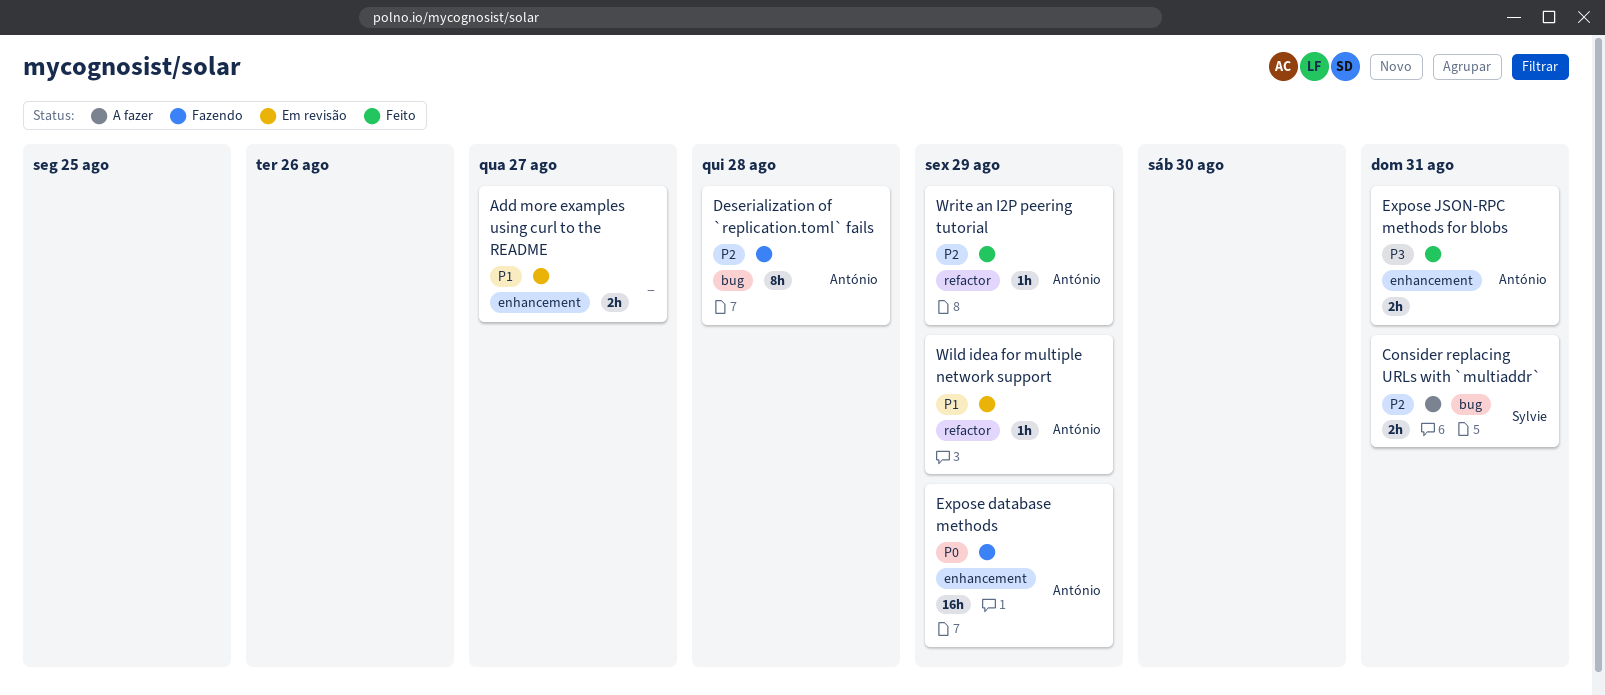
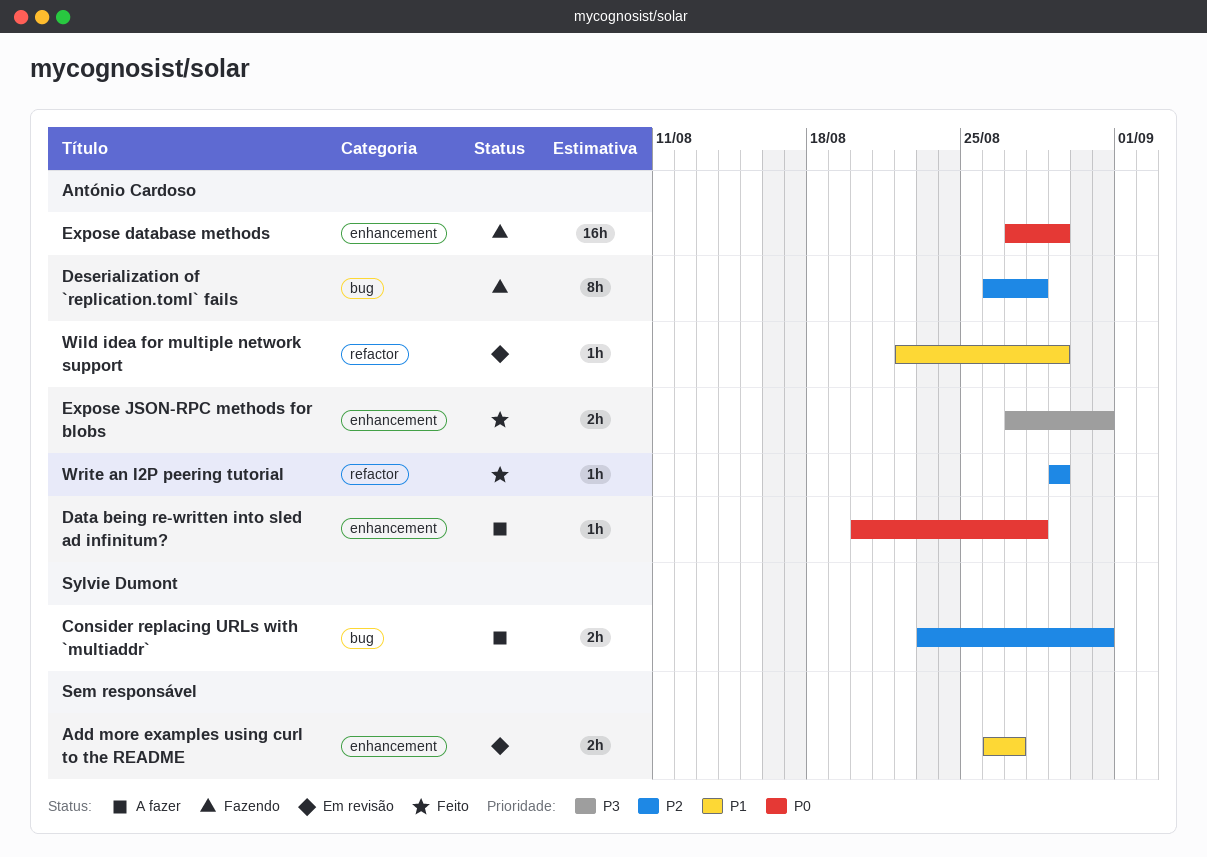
Data being re-written into sled ad infinitum?: none -> present

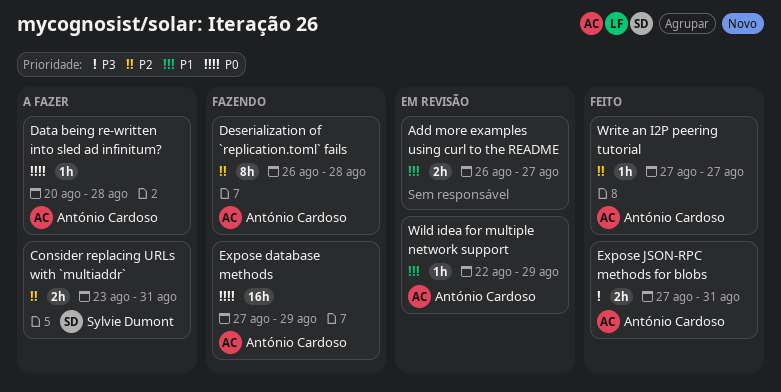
Write an I2P peering tutorial, start: Aug 29 -> Aug 27
Write an I2P peering tutorial, due: Aug 29 -> Aug 27

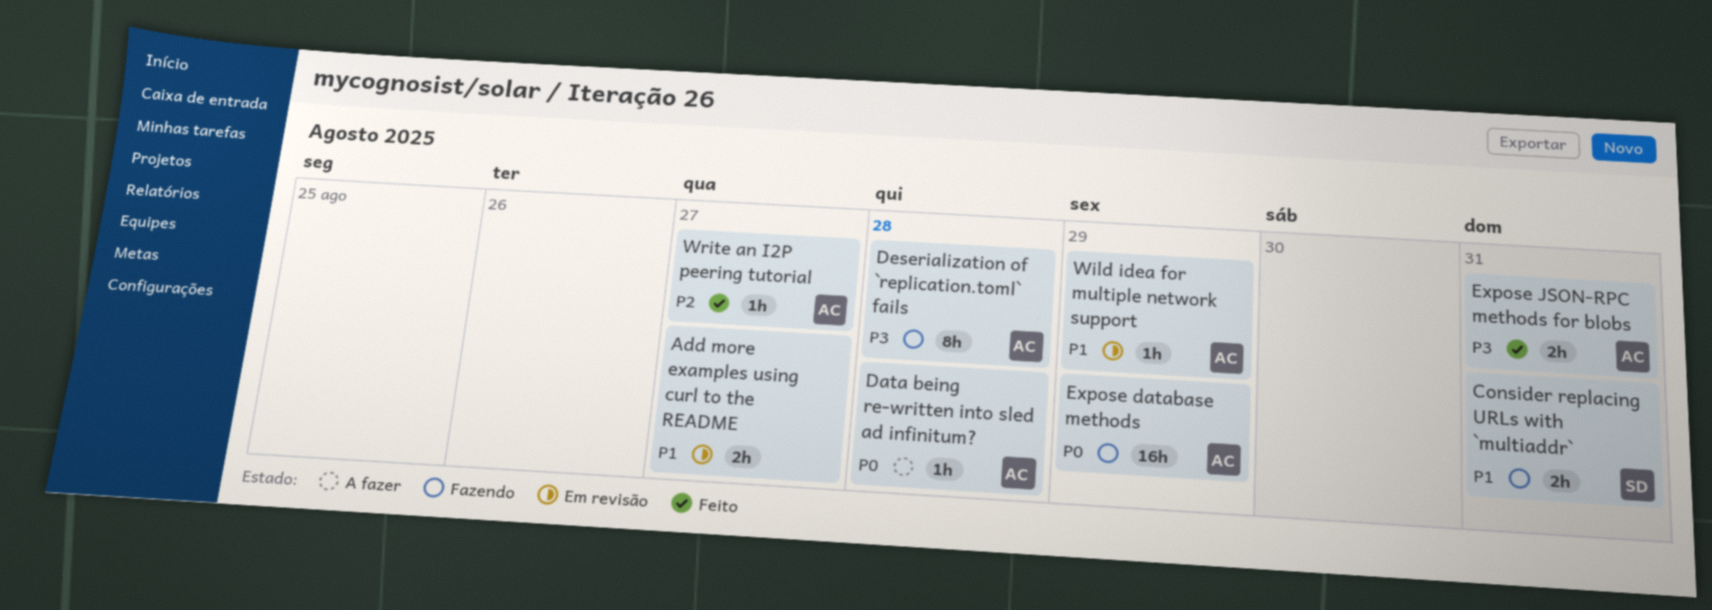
Consider replacing URLs with `multiaddr`, status: A fazer -> Fazendo
Consider replacing URLs with `multiaddr`, priority: P2 -> P1
Deserialization of `replication.toml` fails, priority: P2 -> P3

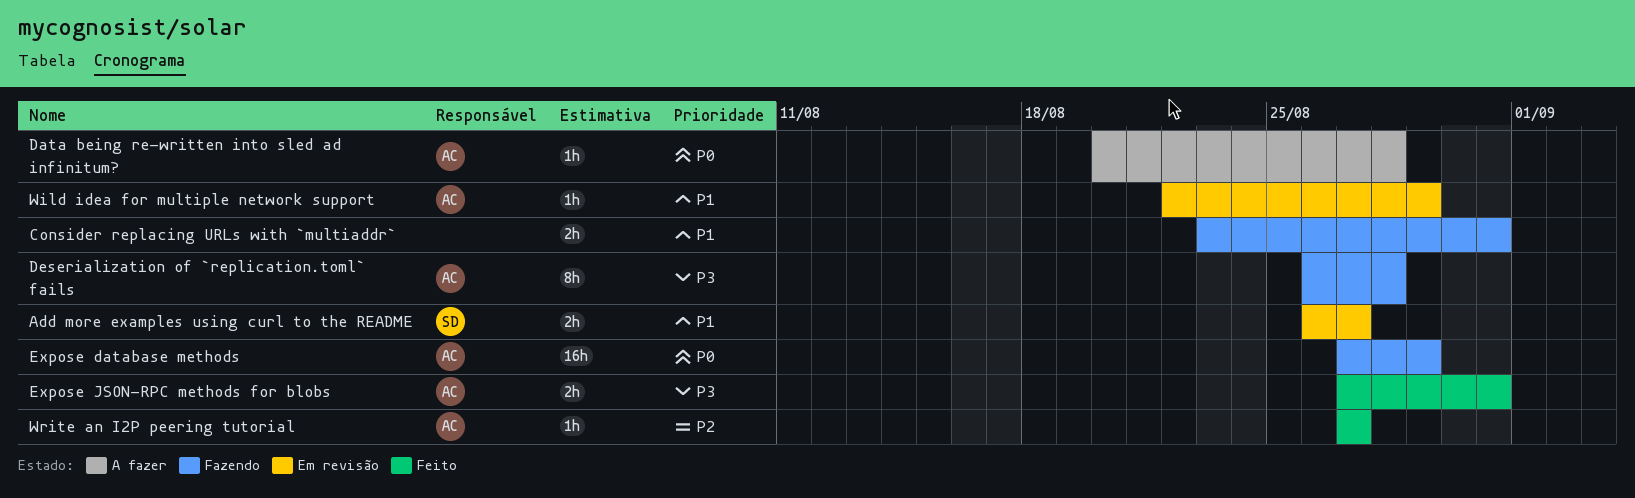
Add more examples using curl to the README, owner: none -> SD
Consider replacing URLs with `multiaddr`, owner: SD -> none

